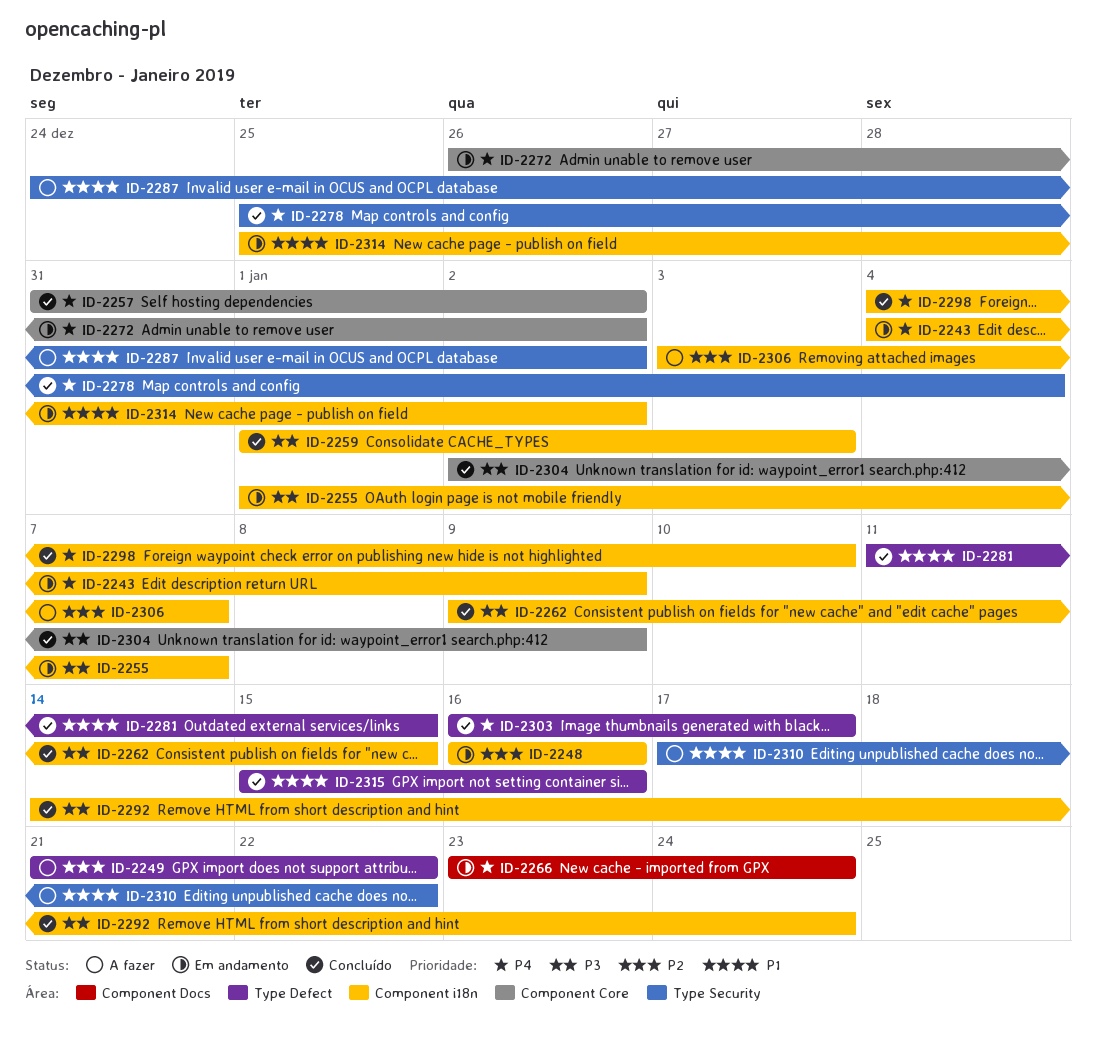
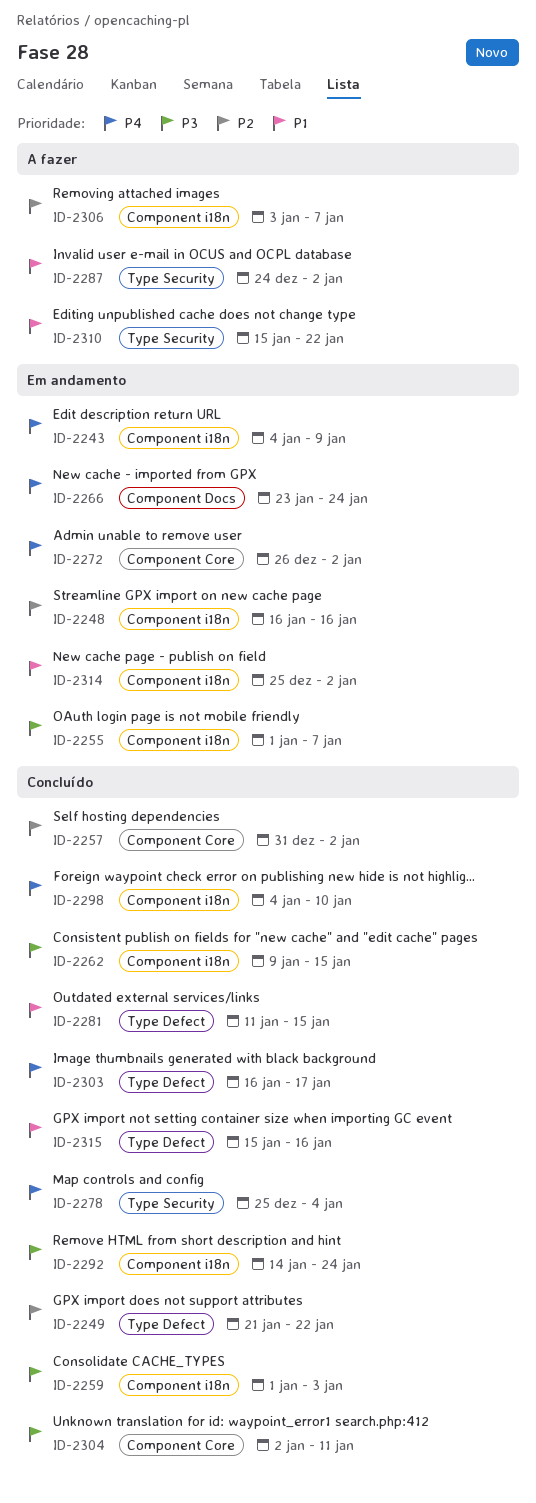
ID-2249, status: A fazer -> Concluído
ID-2257, priority: P4 -> P2
ID-2304, due: Jan 9 -> Jan 11
ID-2310, start: Jan 17 -> Jan 15

